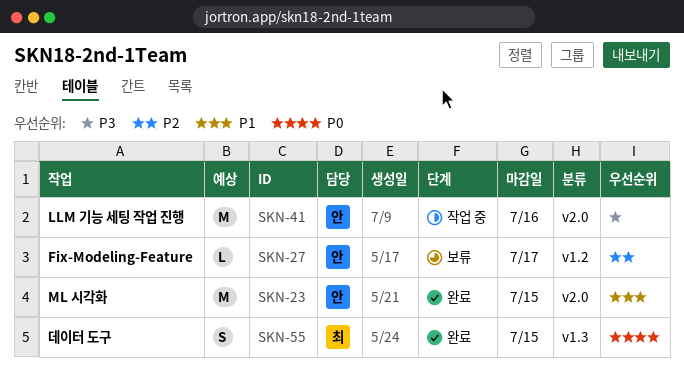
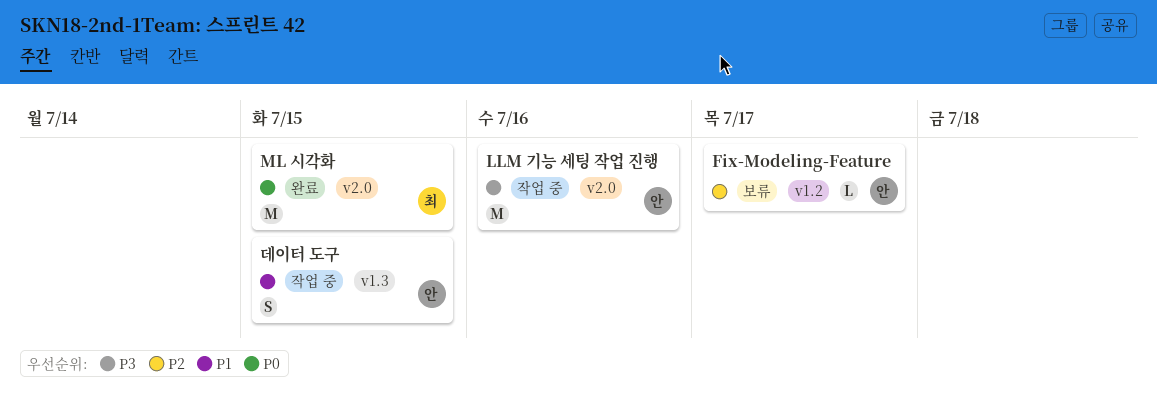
ML 시각화, owner: 안 -> 최
ML 시각화, priority: P1 -> P0
데이터 도구, status: 완료 -> 작업 중
데이터 도구, owner: 최 -> 안
데이터 도구, priority: P0 -> P1

